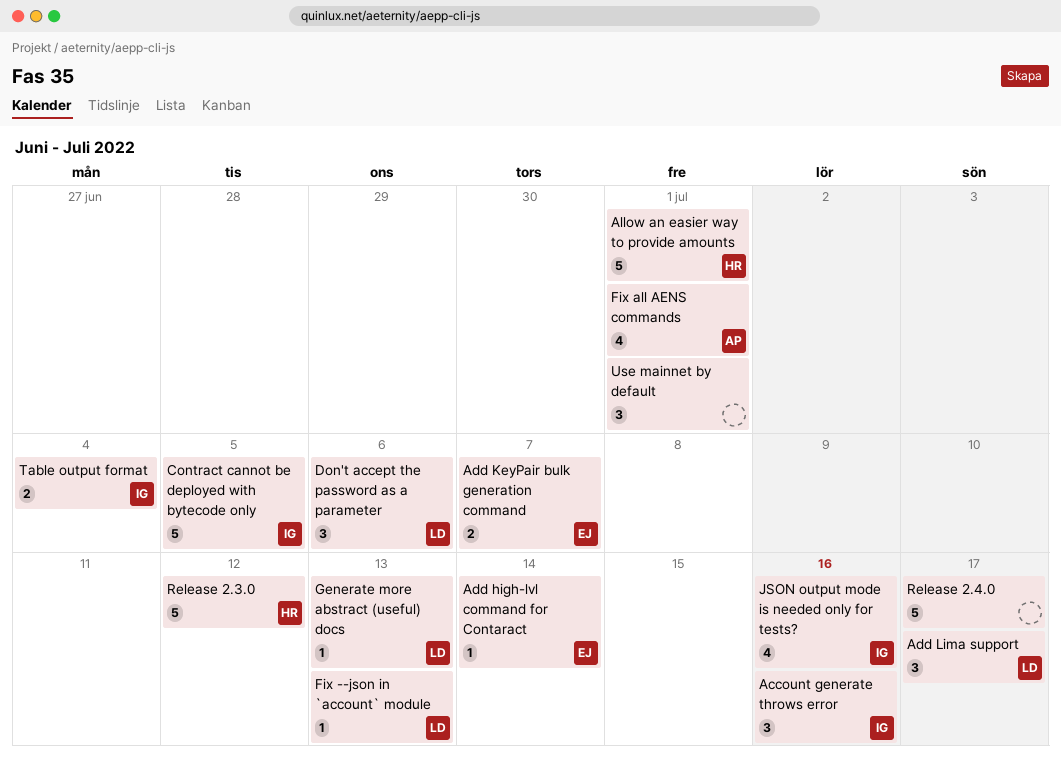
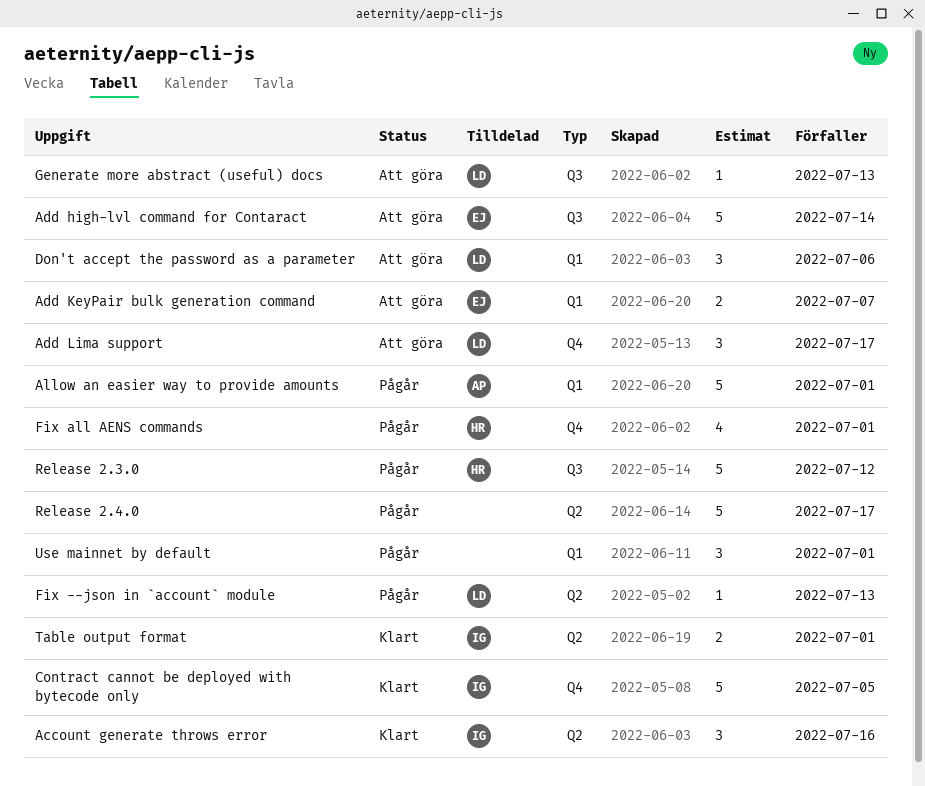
Add high-lvl command for Contaract, estimate: 1 -> 5
Allow an easier way to provide amounts, owner: HR -> AP
Fix all AENS commands, owner: AP -> HR
JSON output mode is needed only for tests?: present -> none
Table output format, due: Jul 4 -> Jul 1

